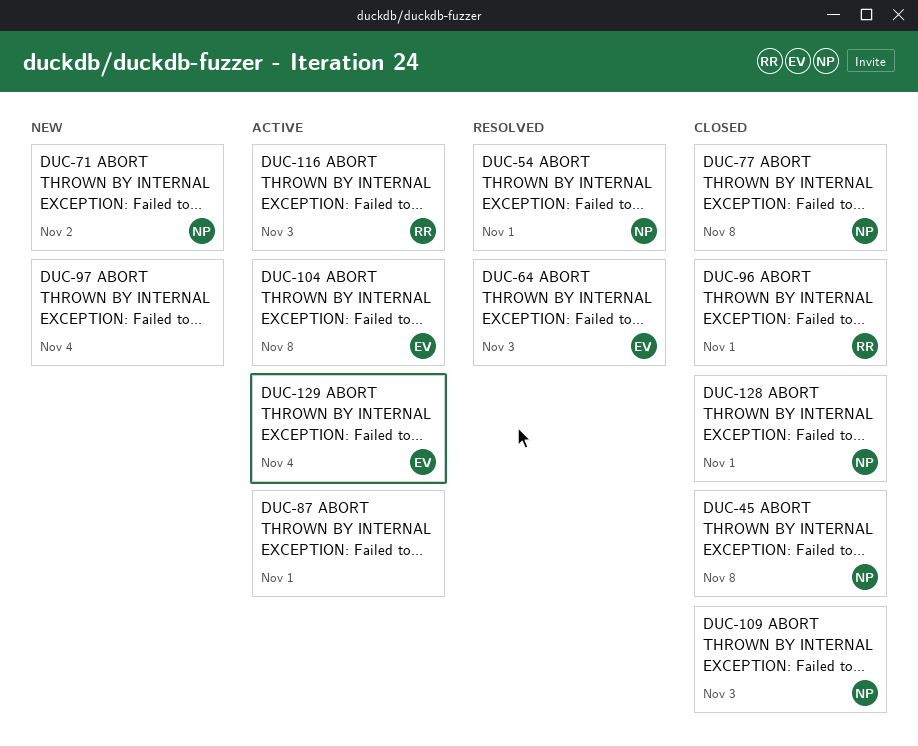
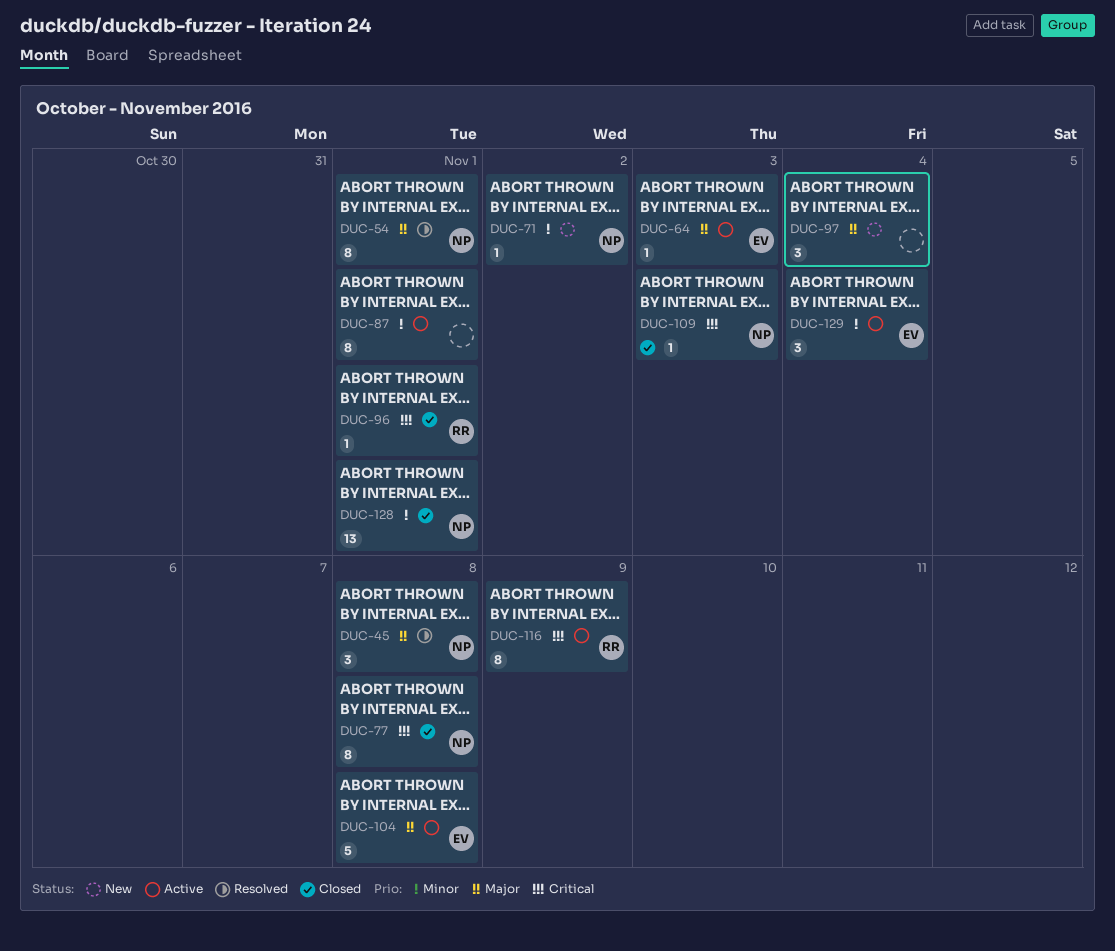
DUC-45, status: Closed -> Resolved
DUC-64, status: Resolved -> Active
DUC-116, due: Nov 3 -> Nov 9

